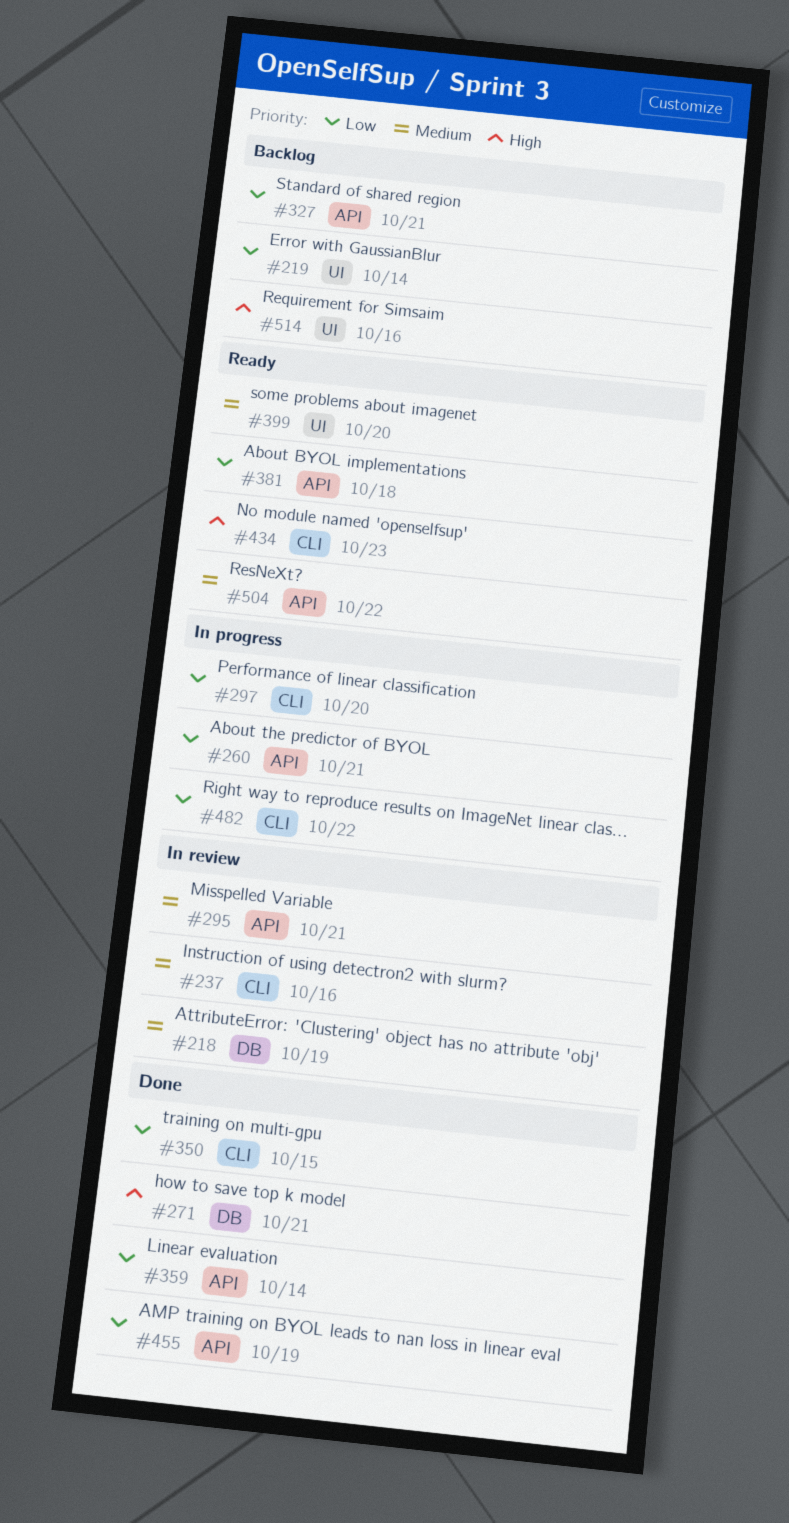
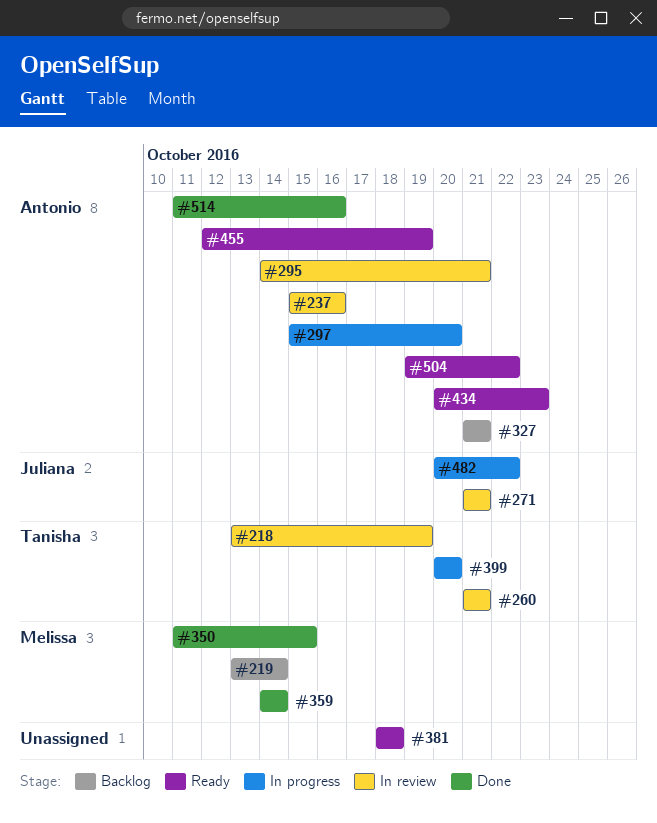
#260, status: In progress -> In review
#271, status: Done -> In review
#399, status: Ready -> In progress
#455, status: Done -> Ready
#514, status: Backlog -> Done

